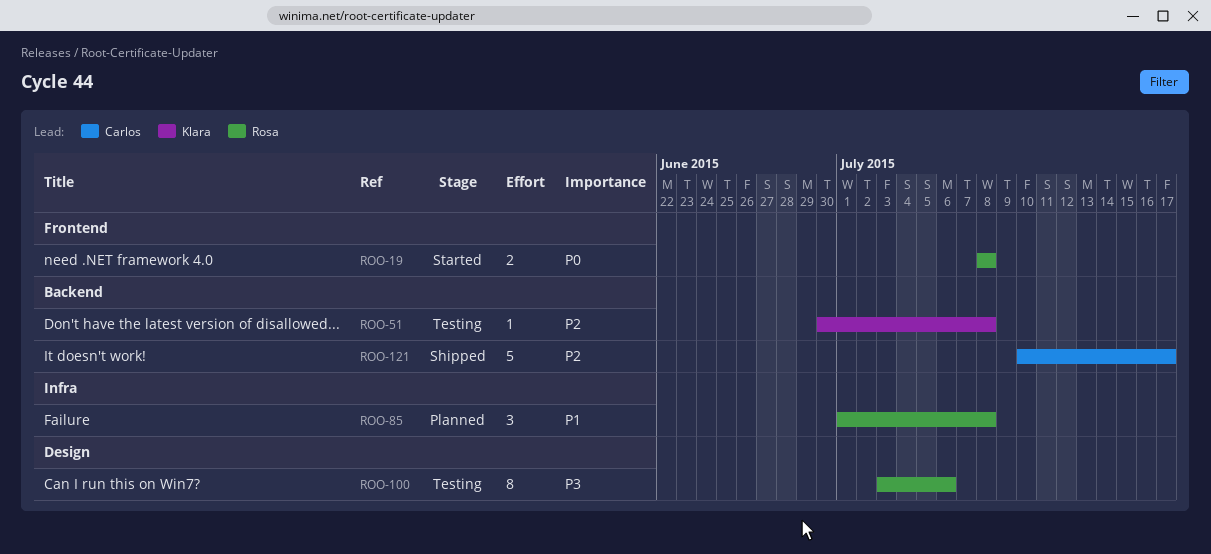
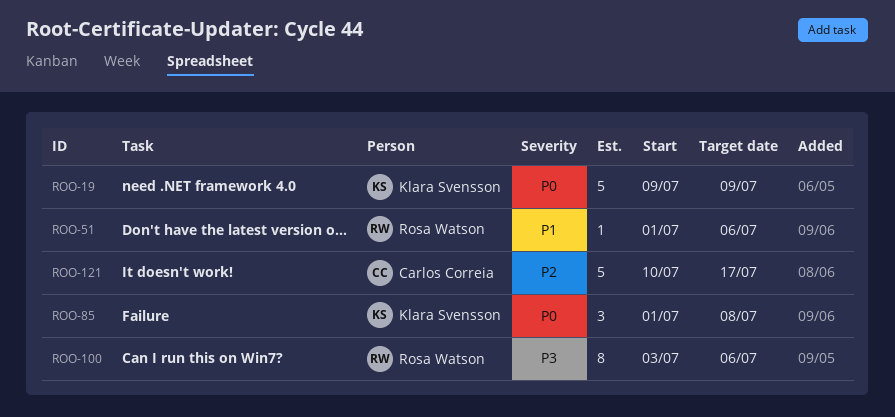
ROO-19, owner: Rosa Watson -> Klara Svensson
ROO-19, estimate: 2 -> 5
ROO-19, start: Jul 8 -> Jul 9
ROO-19, due: Jul 8 -> Jul 9
ROO-51, owner: Klara Svensson -> Rosa Watson
ROO-51, priority: P2 -> P1
ROO-51, start: Jun 30 -> Jul 1
ROO-51, due: Jul 8 -> Jul 6
ROO-85, owner: Rosa Watson -> Klara Svensson
ROO-85, priority: P1 -> P0

